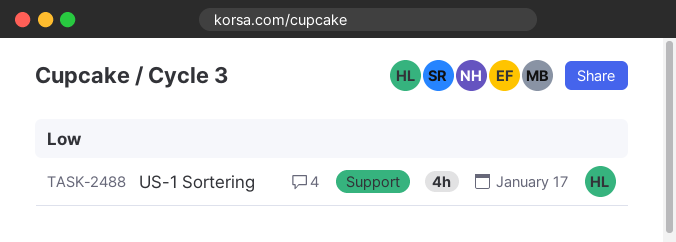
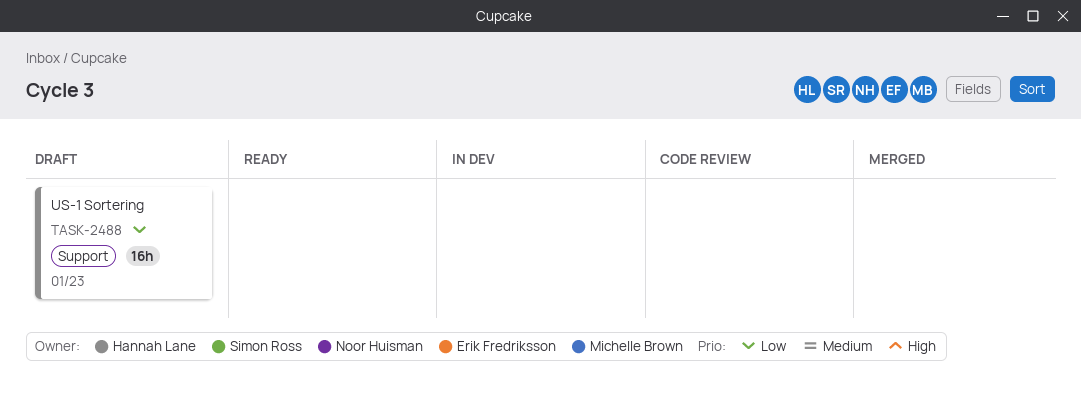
TASK-2488, estimate: 4h -> 16h
TASK-2488, due: Jan 17 -> Jan 23

